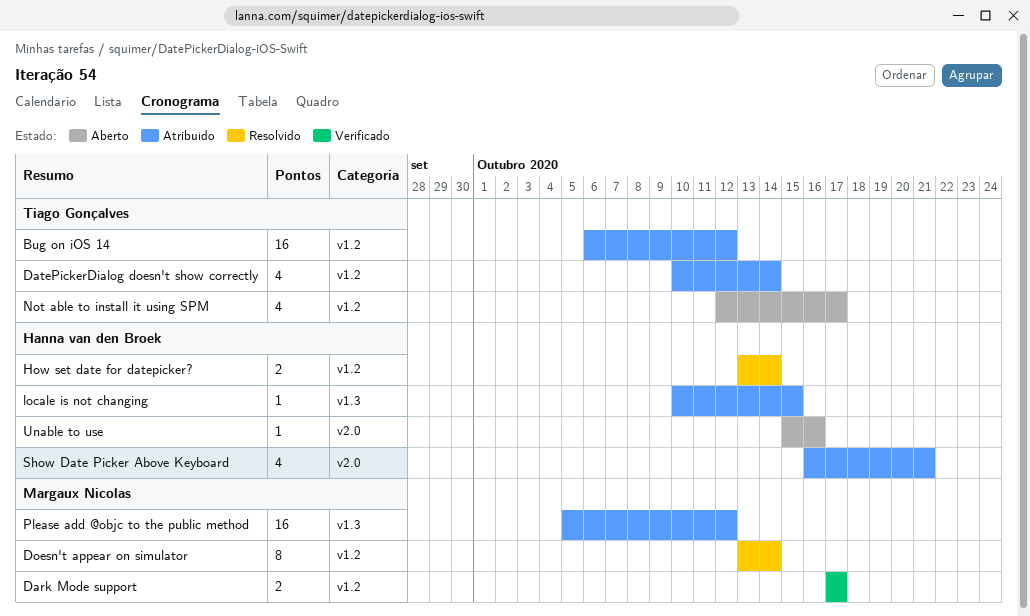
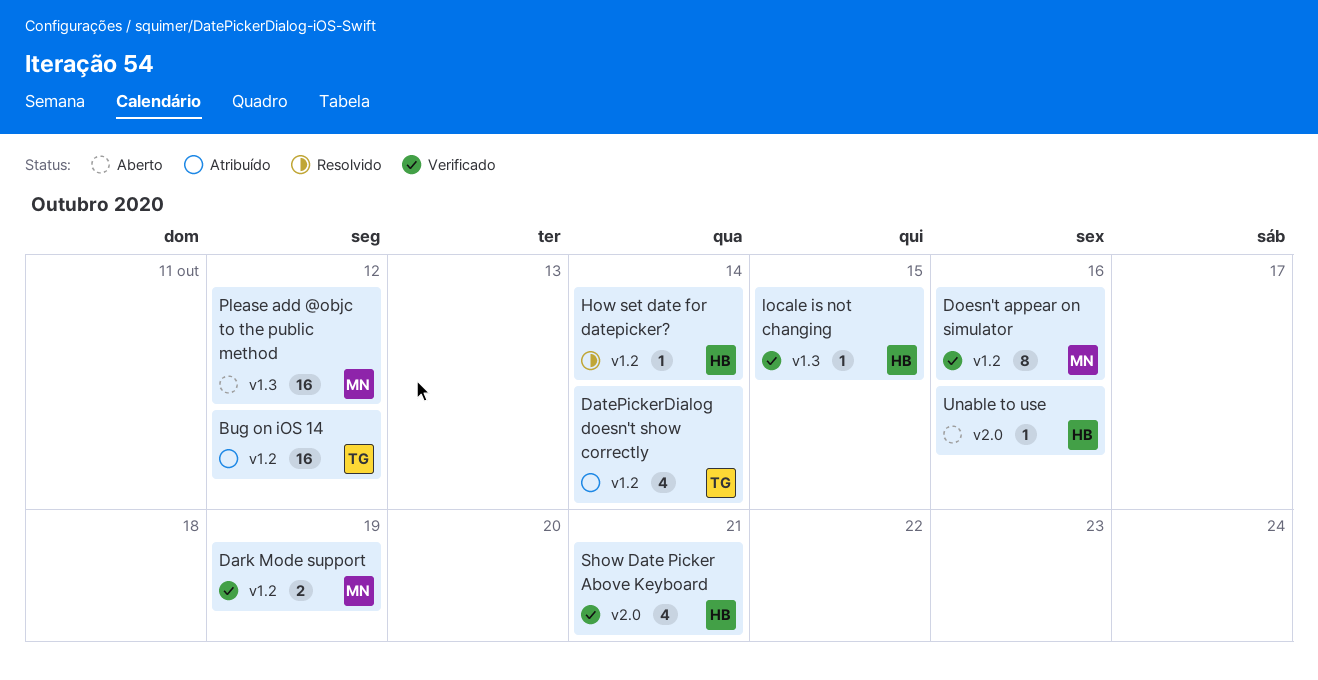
Dark Mode support, due: Oct 17 -> Oct 19
Doesn't appear on simulator, status: Resolvido -> Verificado
Doesn't appear on simulator, due: Oct 14 -> Oct 16
How set date for datepicker?, estimate: 2 -> 1
locale is not changing, status: Atribuído -> Verificado
Not able to install it using SPM: present -> none
Please add @objc to the public method, status: Atribuído -> Aberto
Show Date Picker Above Keyboard, status: Atribuído -> Verificado

